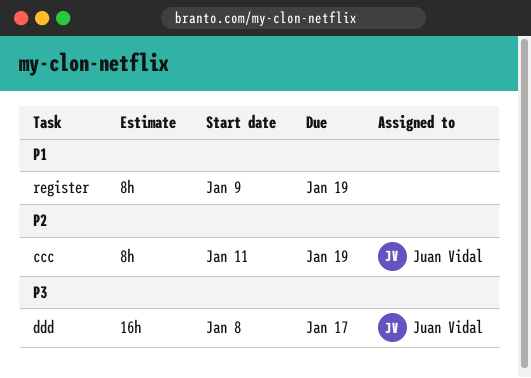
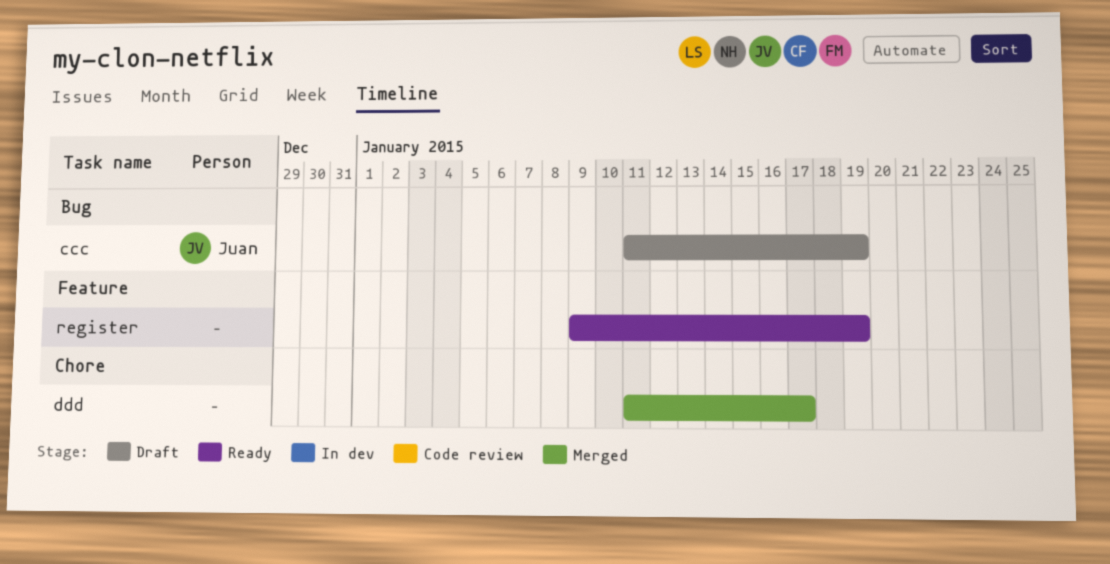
ddd, owner: Juan Vidal -> none
ddd, start: Jan 8 -> Jan 11

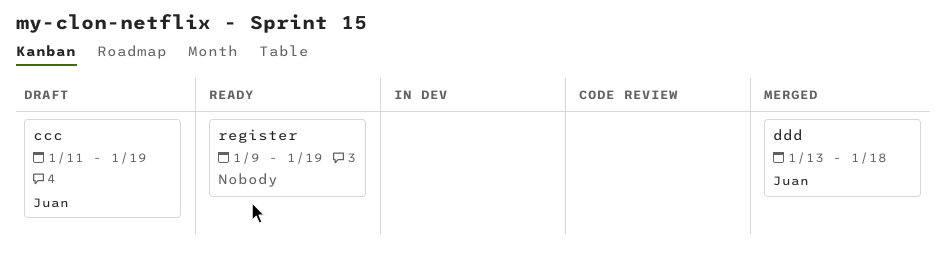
ddd, owner: none -> Juan
ddd, start: Jan 11 -> Jan 13
ddd, due: Jan 17 -> Jan 18

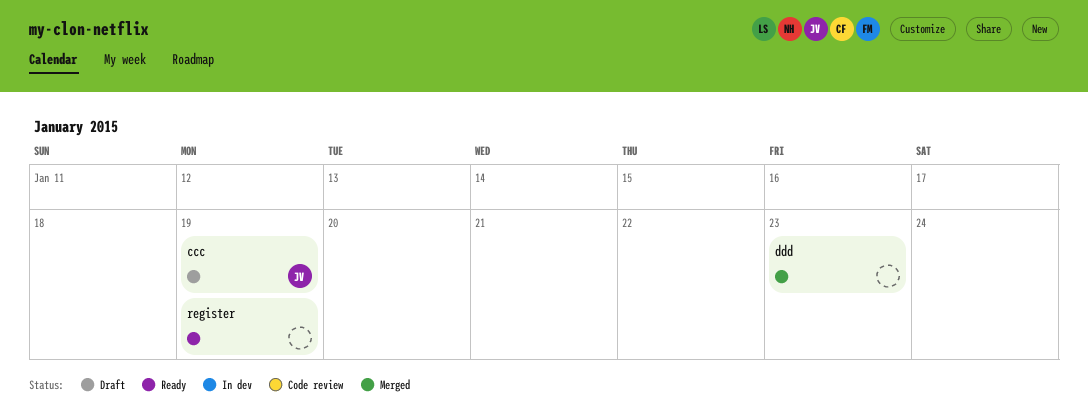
ddd, owner: Juan -> none
ddd, due: Jan 18 -> Jan 23

